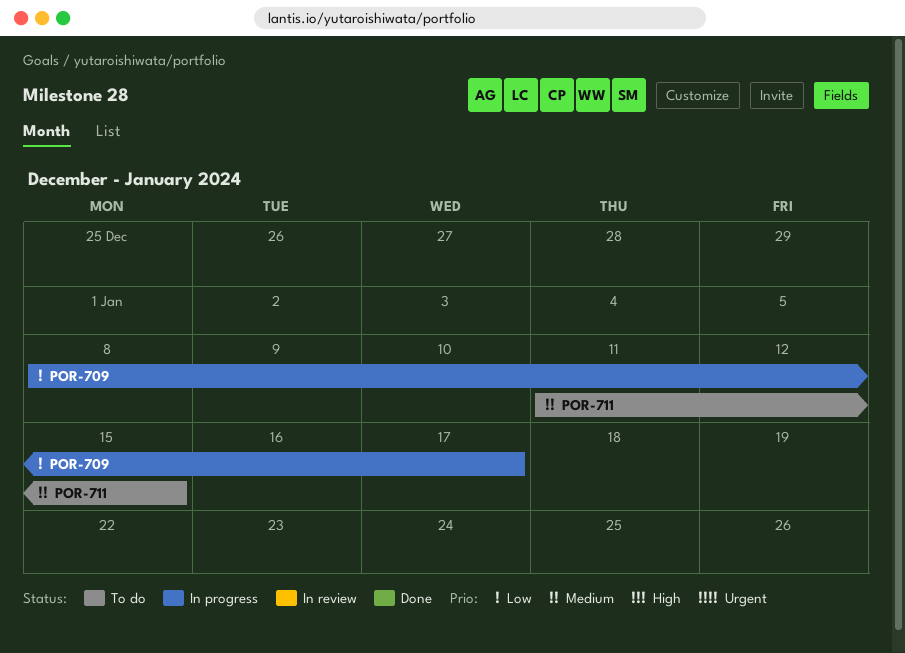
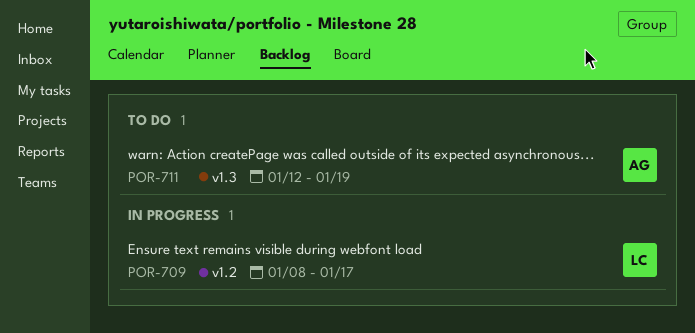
POR-711, start: Jan 11 -> Jan 12
POR-711, due: Jan 15 -> Jan 19

